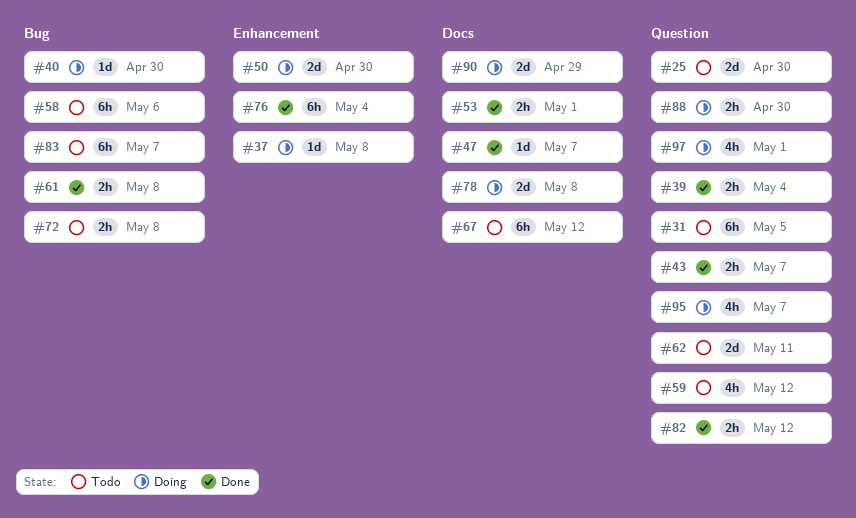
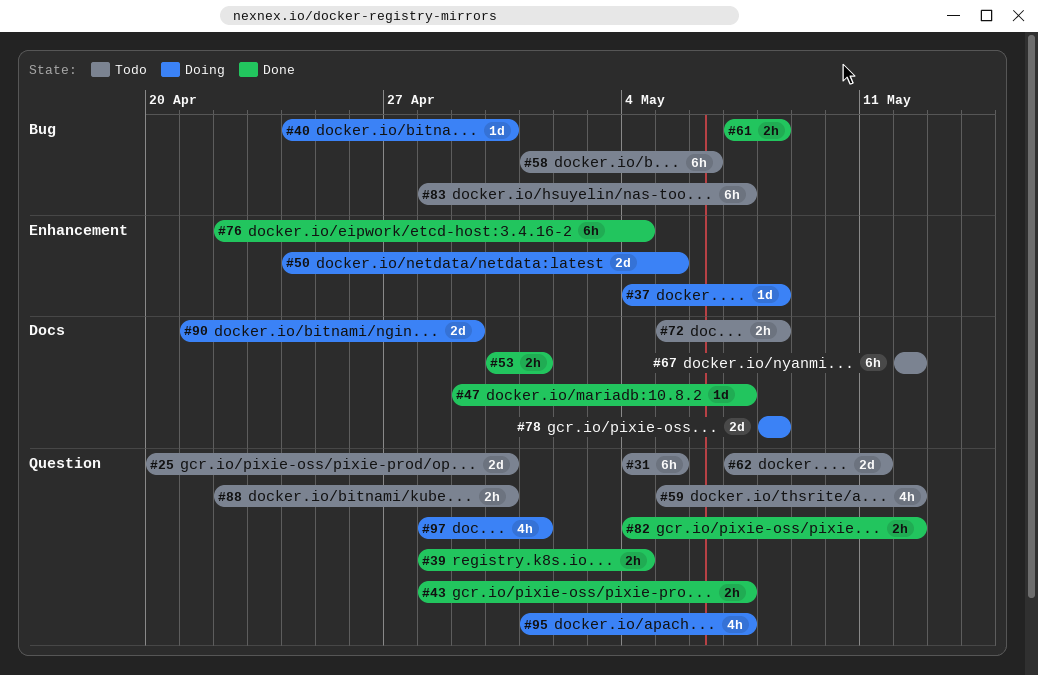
#50, due: Apr 30 -> May 5
#72, label: Bug -> Docs
#88, status: Doing -> Todo

